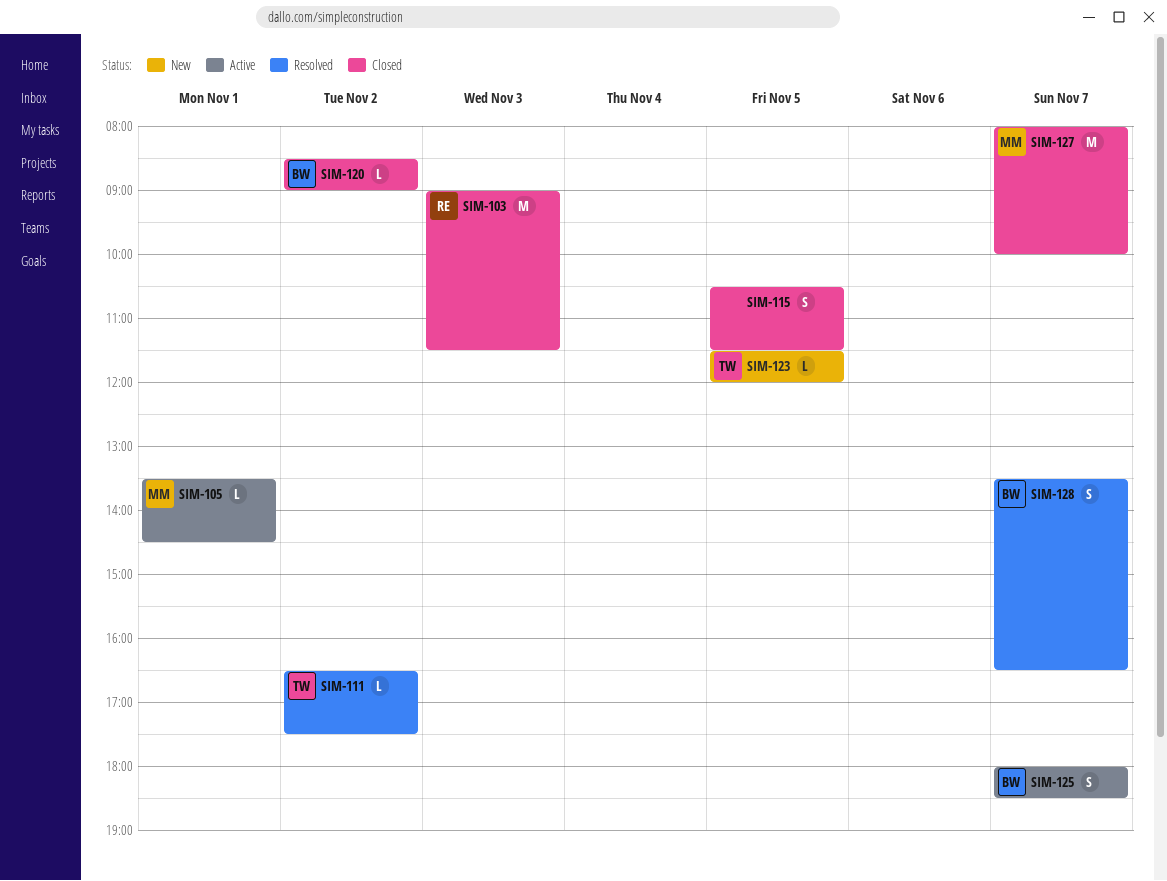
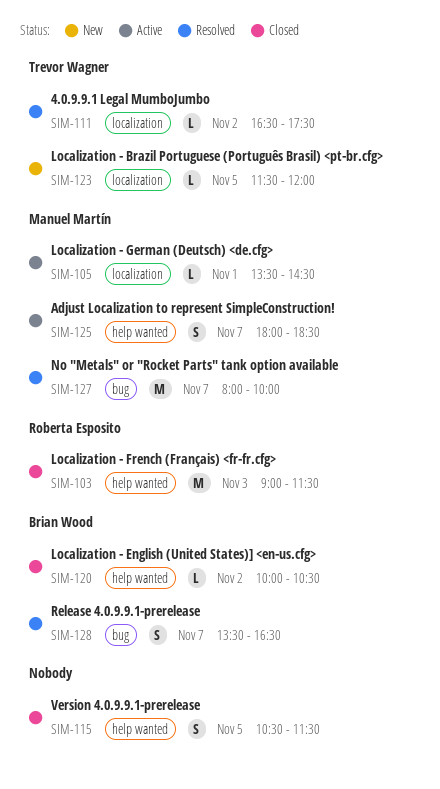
SIM-120, begins: 08:30 -> 10:00
SIM-120, ends: 09:00 -> 10:30
SIM-125, owner: Brian Wood -> Manuel Martín
SIM-127, status: Closed -> Resolved

